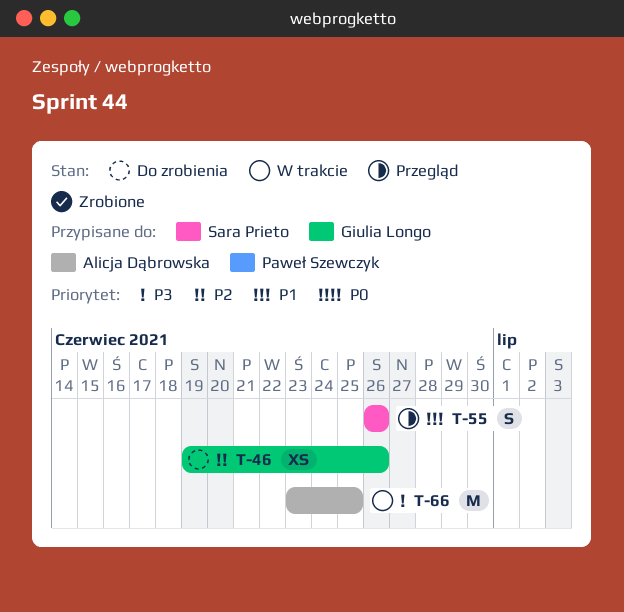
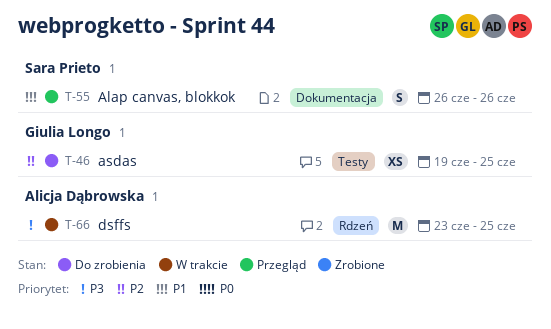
T-46, due: Jun 26 -> Jun 25

